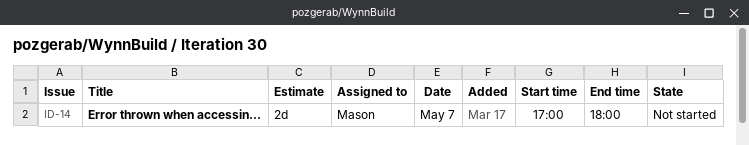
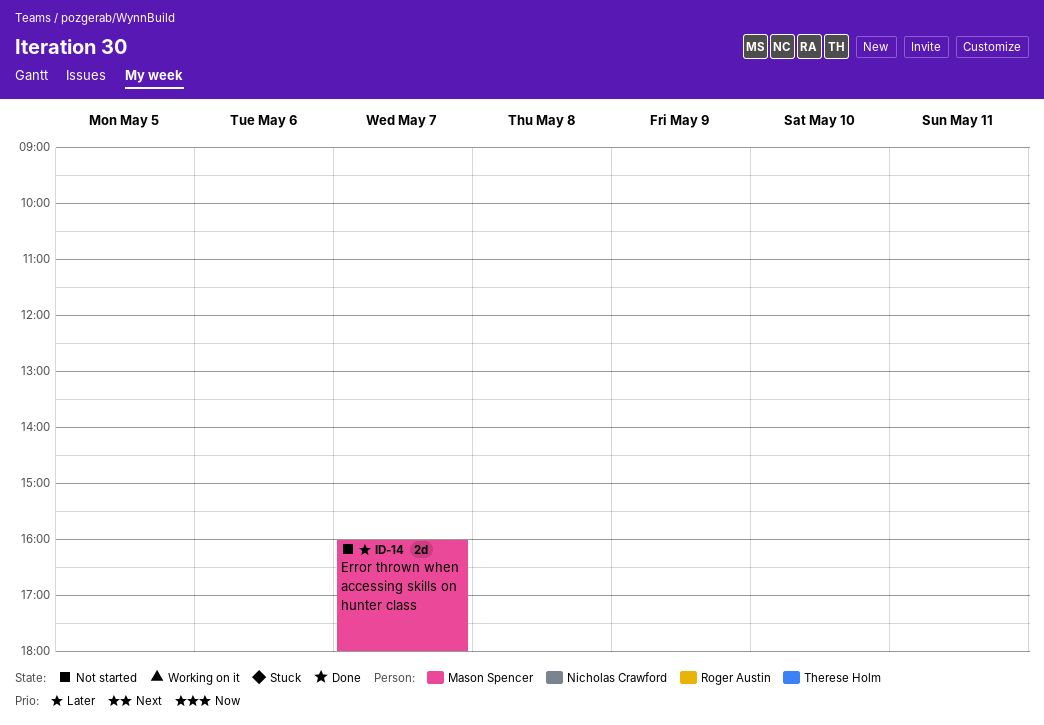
ID-14, begins: 17:00 -> 16:00

